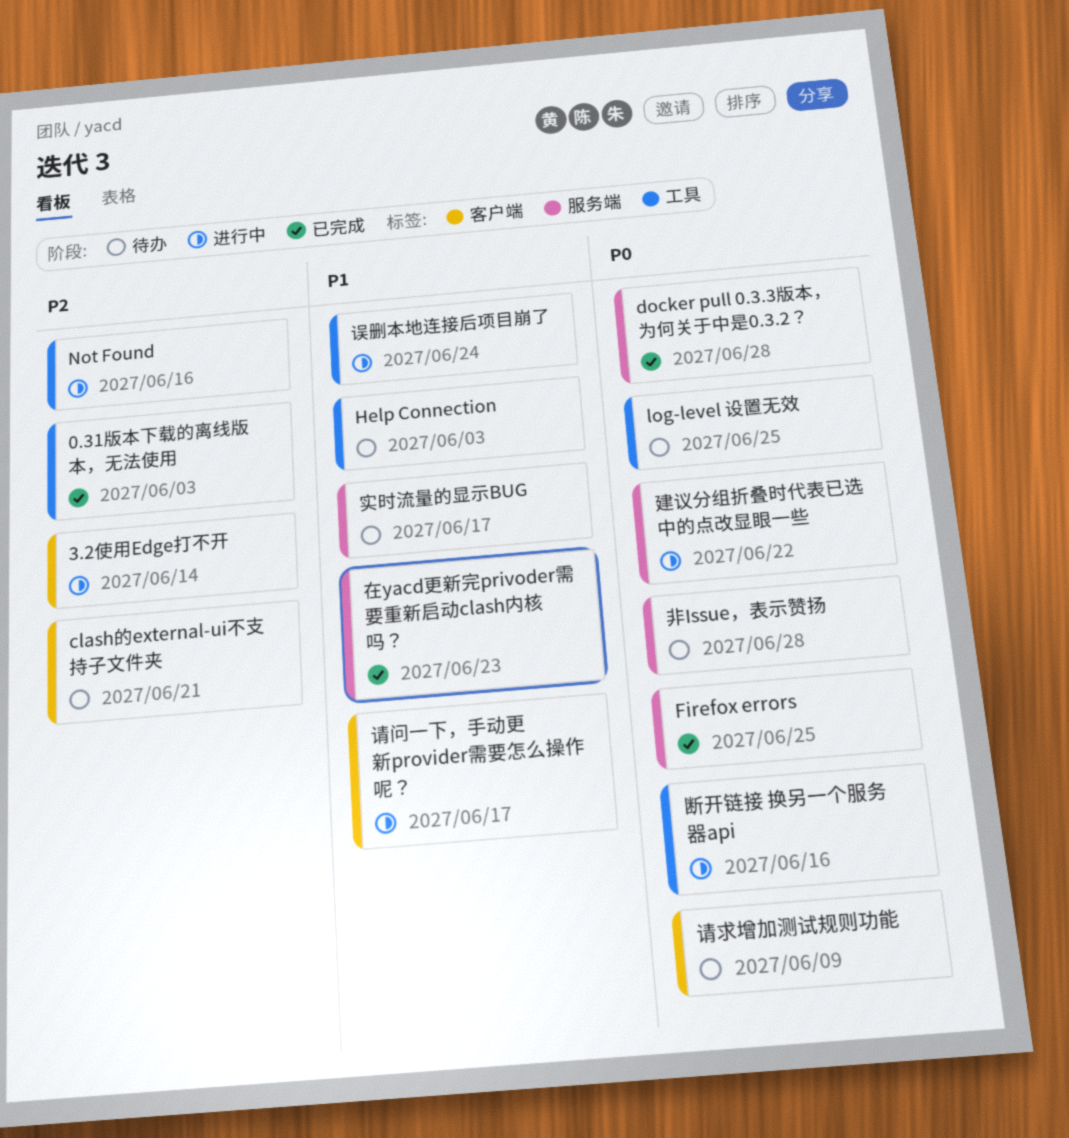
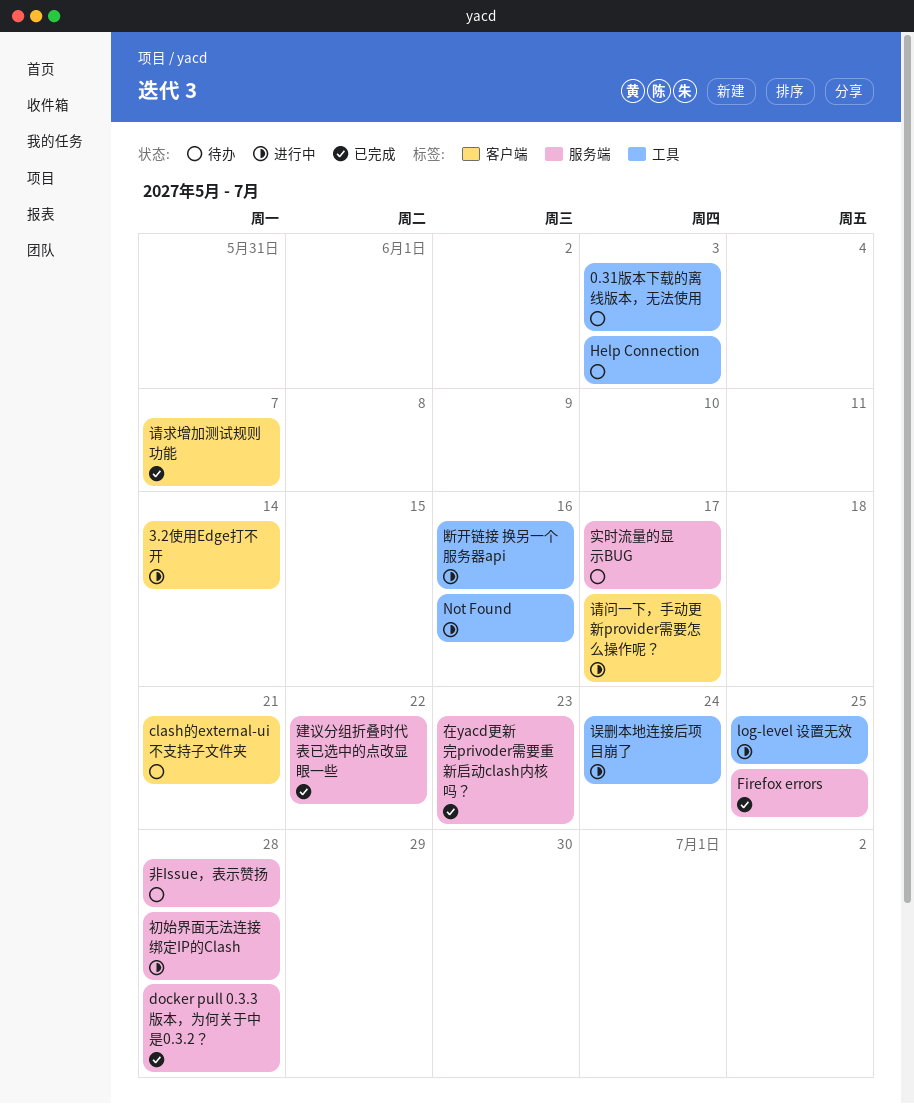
0.31版本下载的离线版本，无法使用, status: 已完成 -> 待办
log-level 设置无效, status: 待办 -> 进行中
初始界面无法连接绑定IP的Clash: none -> present
建议分组折叠时代表已选中的点改显眼一些, status: 进行中 -> 已完成
请求增加测试规则功能, status: 待办 -> 已完成
请求增加测试规则功能, due: Jun 9 -> Jun 7

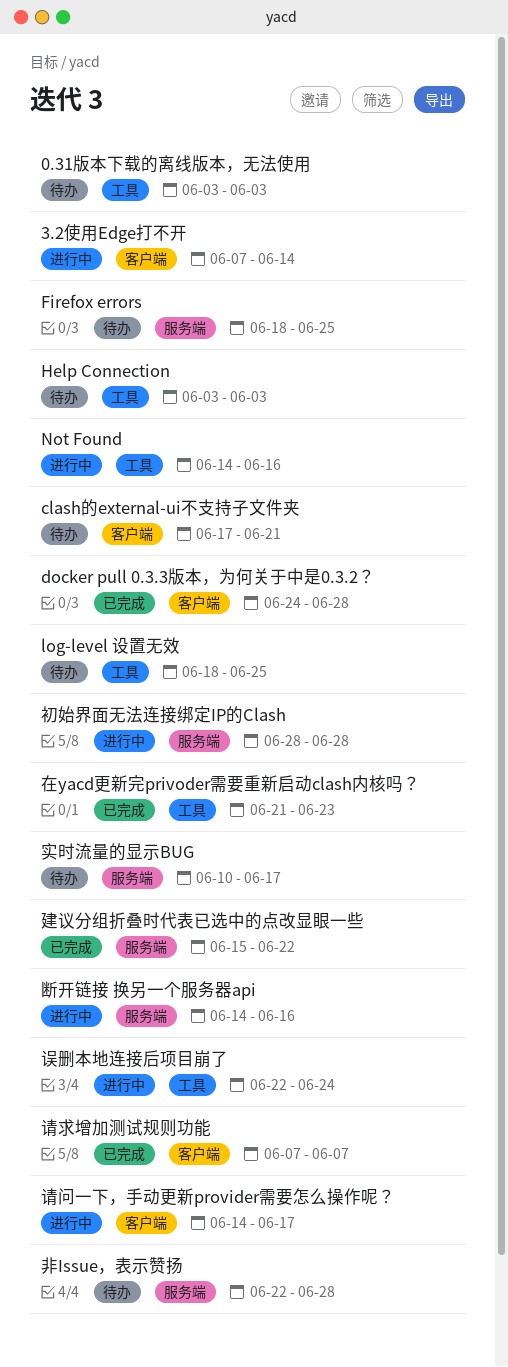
docker pull 0.3.3版本，为何关于中是0.3.2？, label: 服务端 -> 客户端
Firefox errors, status: 已完成 -> 待办
log-level 设置无效, status: 进行中 -> 待办
在yacd更新完privoder需要重新启动clash内核吗？, label: 服务端 -> 工具
断开链接 换另一个服务器api, label: 工具 -> 服务端

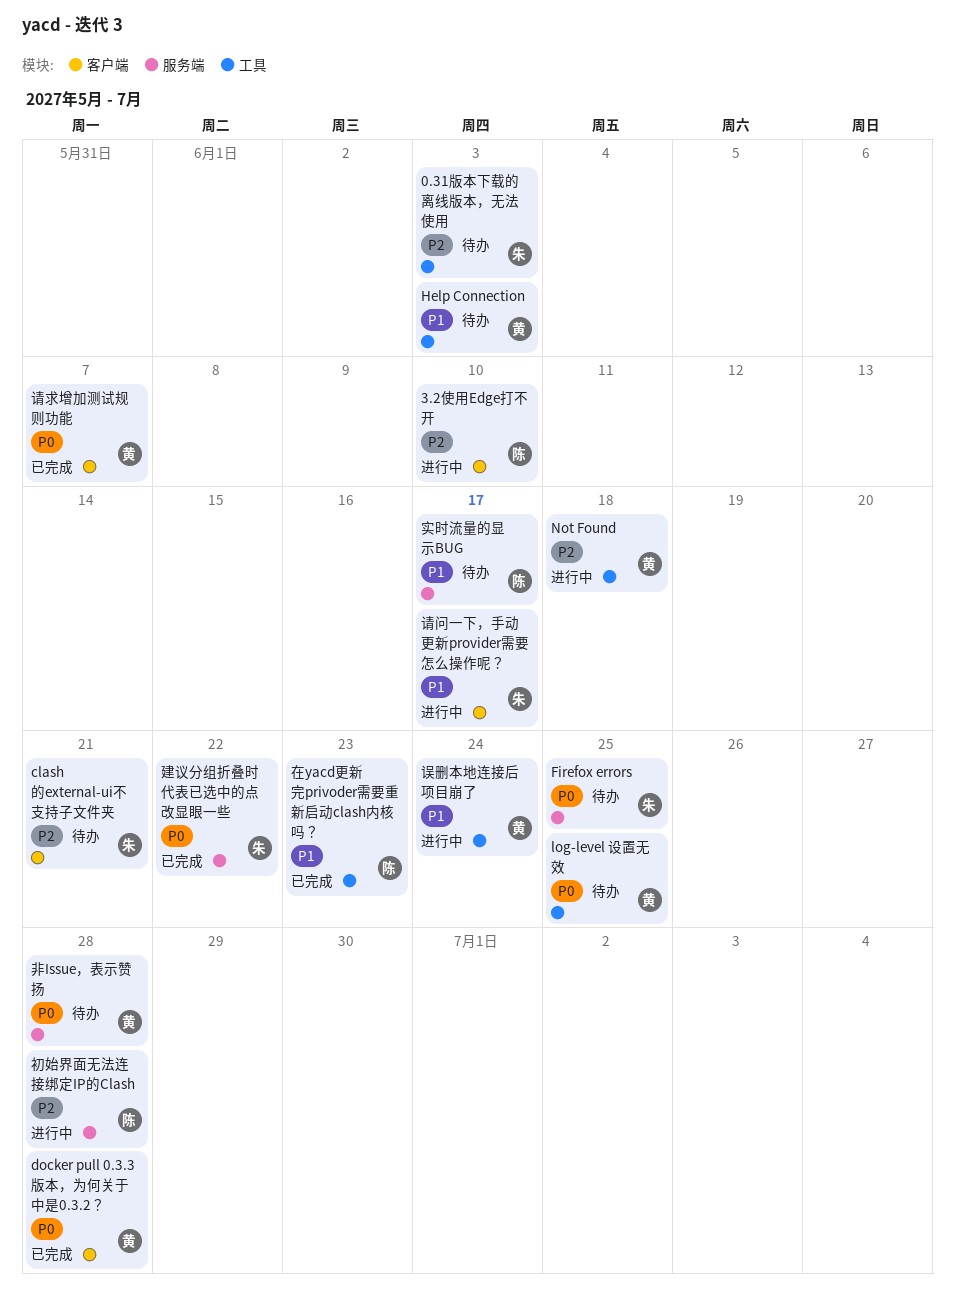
3.2使用Edge打不开, due: Jun 14 -> Jun 10
Not Found, due: Jun 16 -> Jun 18
断开链接 换另一个服务器api: present -> none

